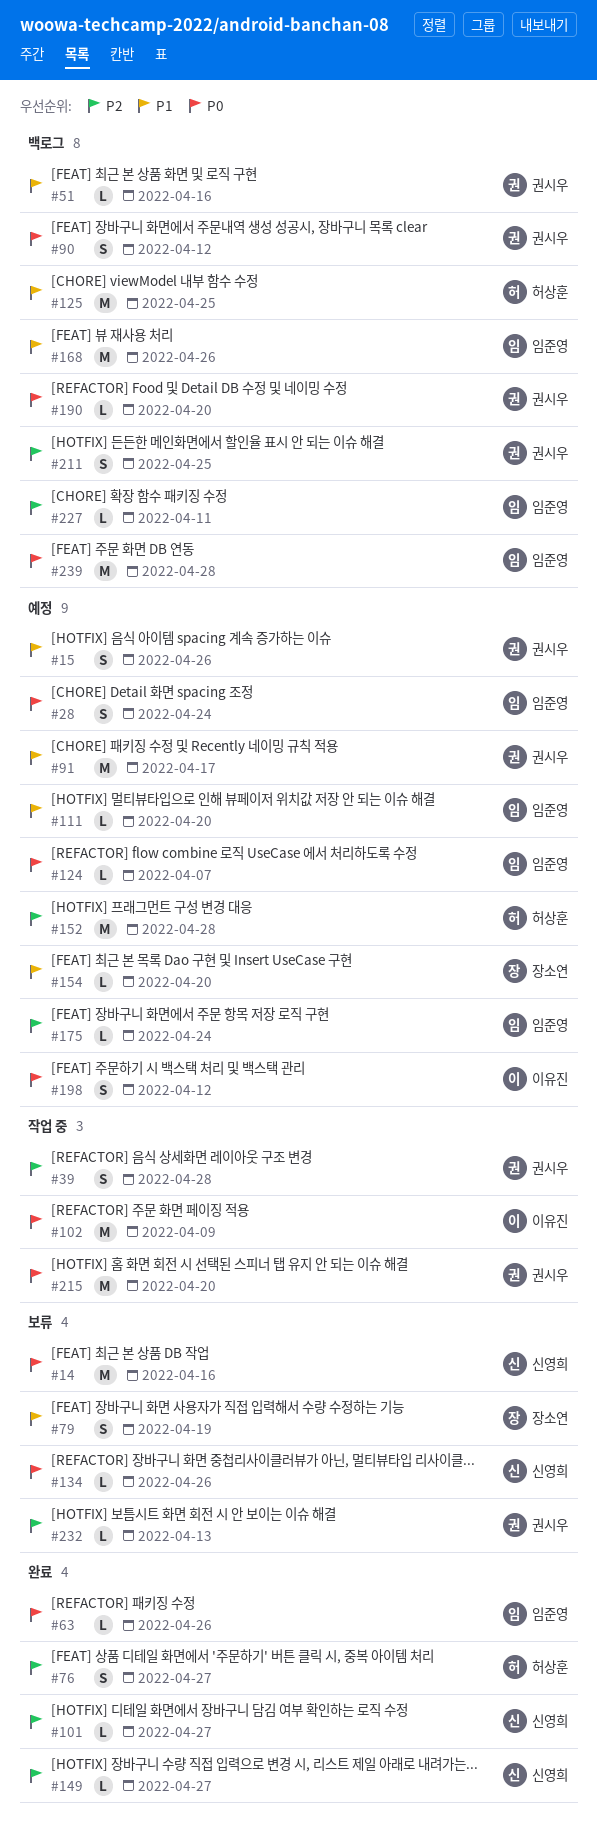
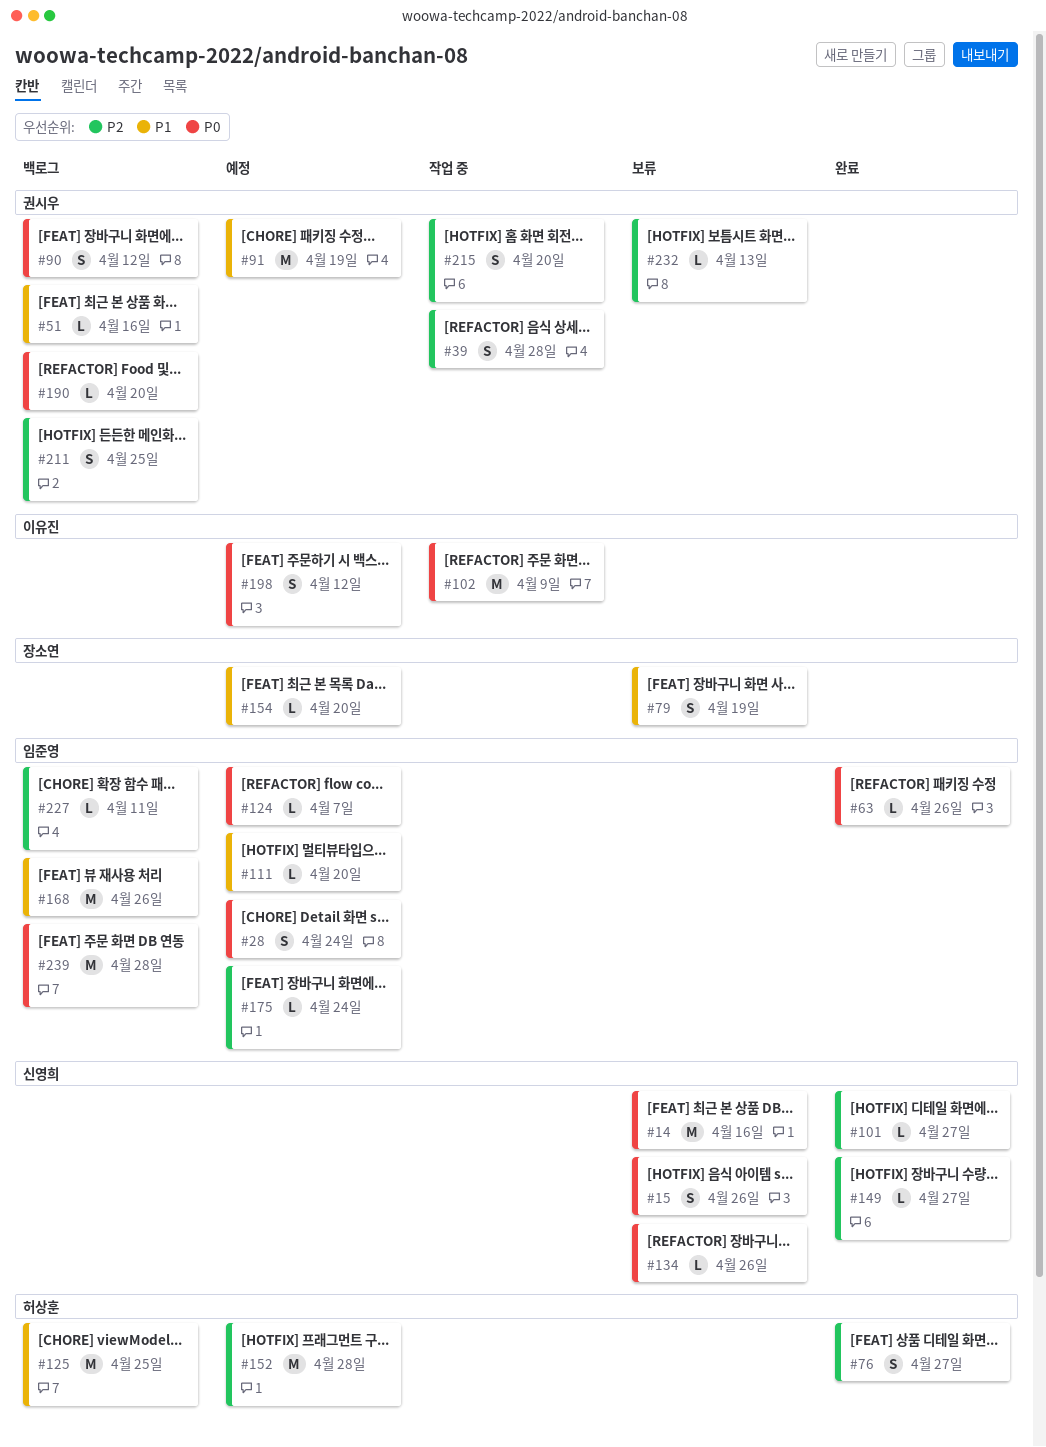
#15, status: 예정 -> 보류
#15, owner: 권시우 -> 신영희
#15, priority: P1 -> P0
#91, due: Apr 17 -> Apr 19
#215, priority: P0 -> P2
#215, estimate: M -> S

